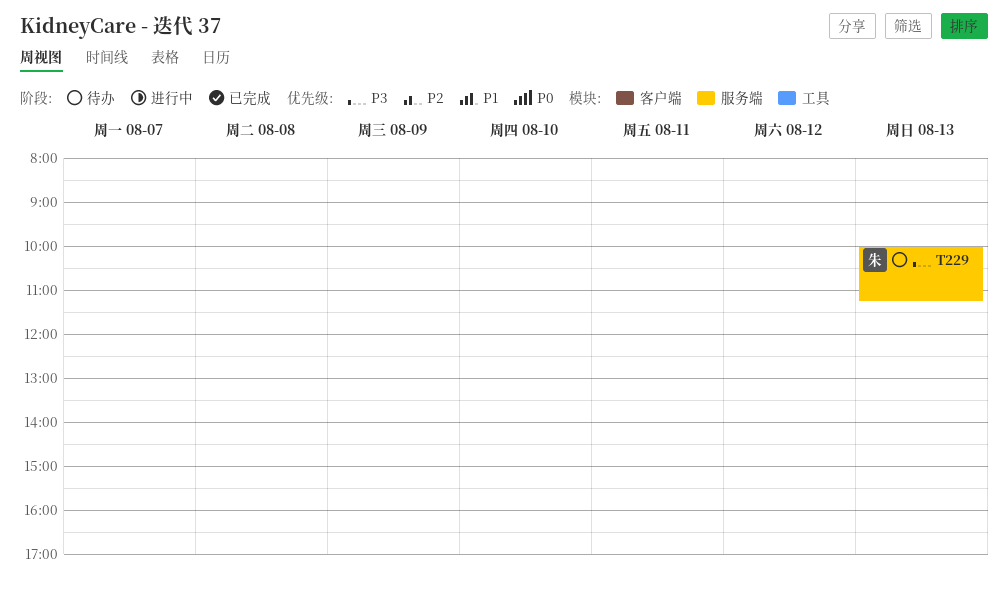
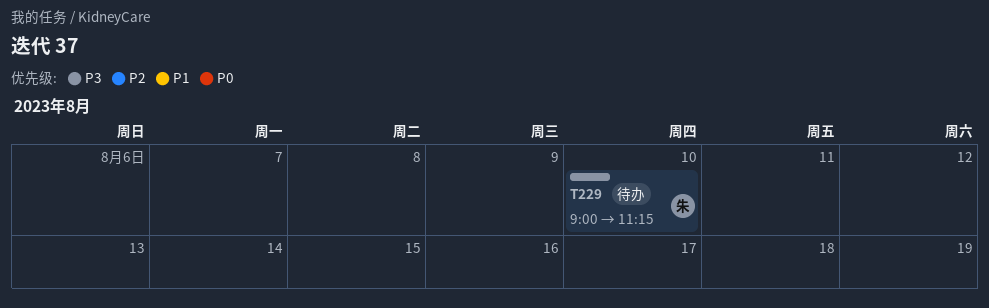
T229, day: Aug 13 -> Aug 10
T229, begins: 10:00 -> 09:00

